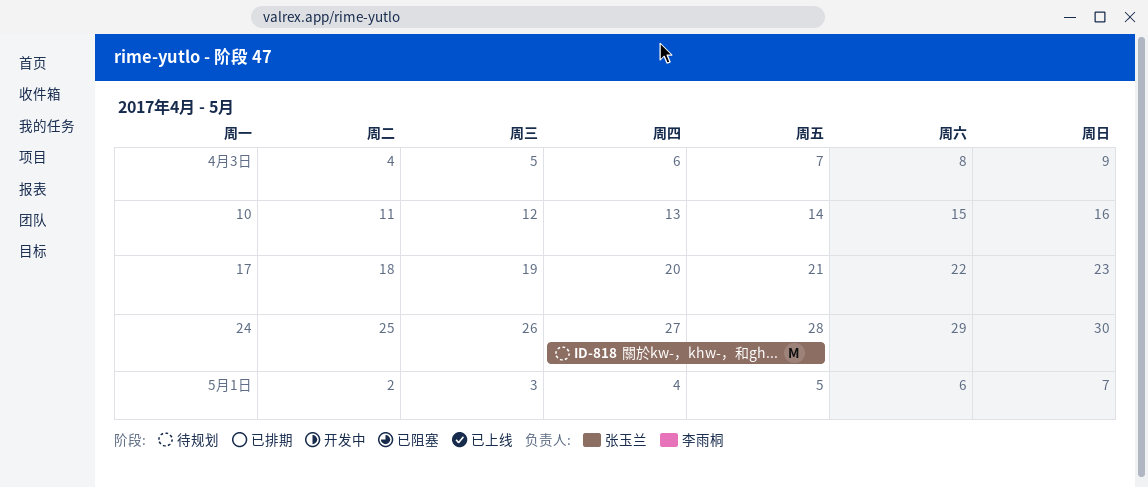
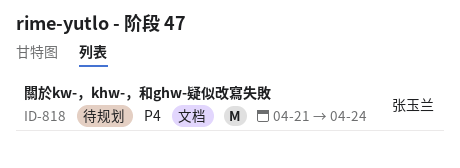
ID-818, start: Apr 27 -> Apr 21
ID-818, due: Apr 28 -> Apr 24

